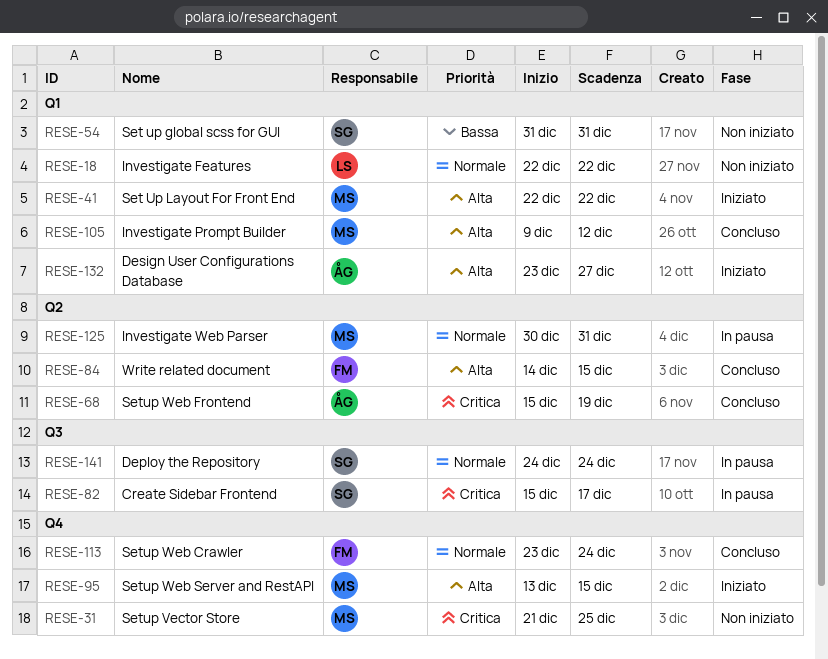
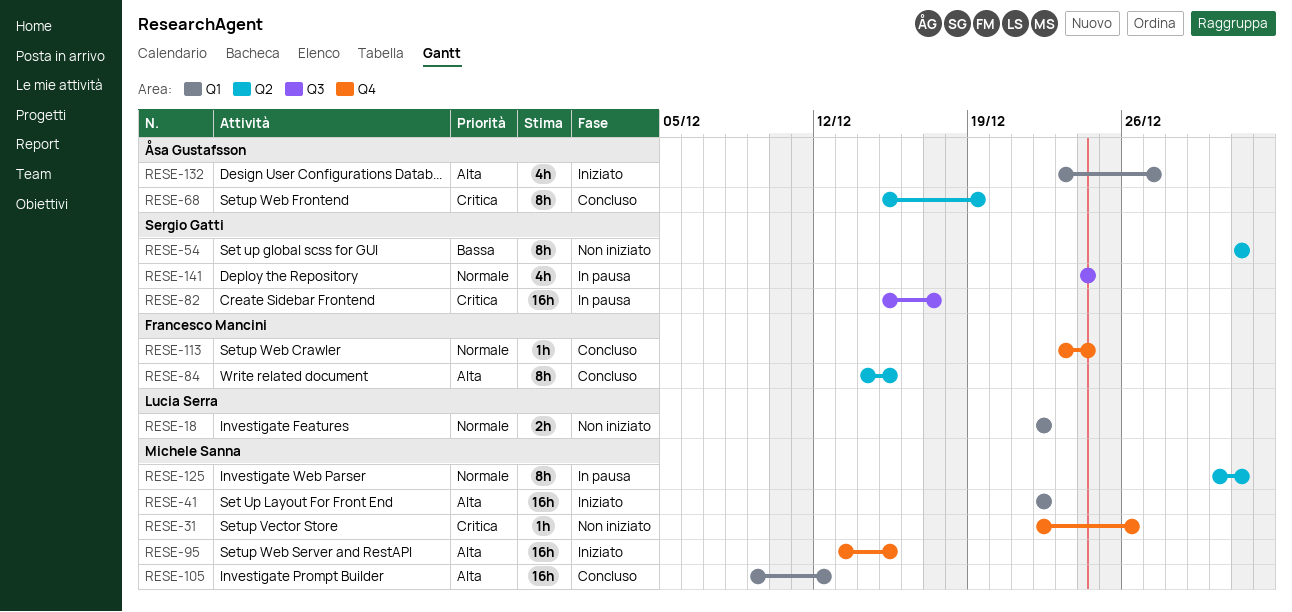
RESE-31, start: Dec 21 -> Dec 22
RESE-31, due: Dec 25 -> Dec 26
RESE-54, label: Q1 -> Q2

